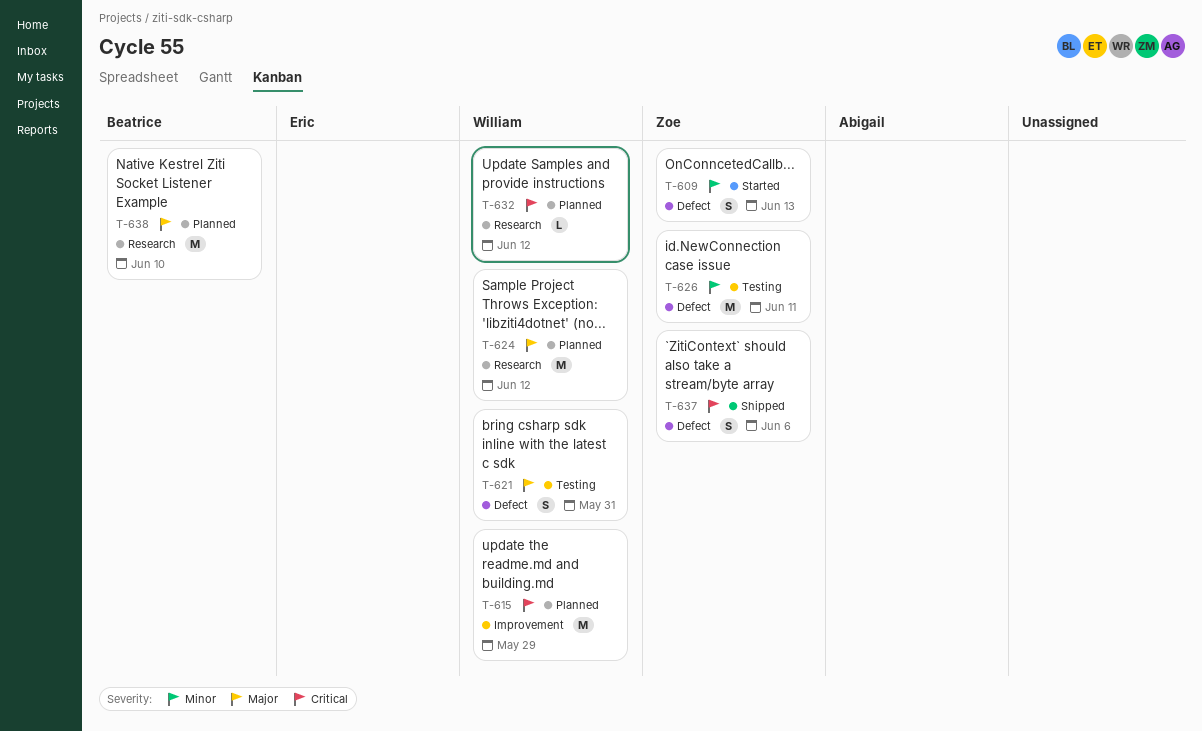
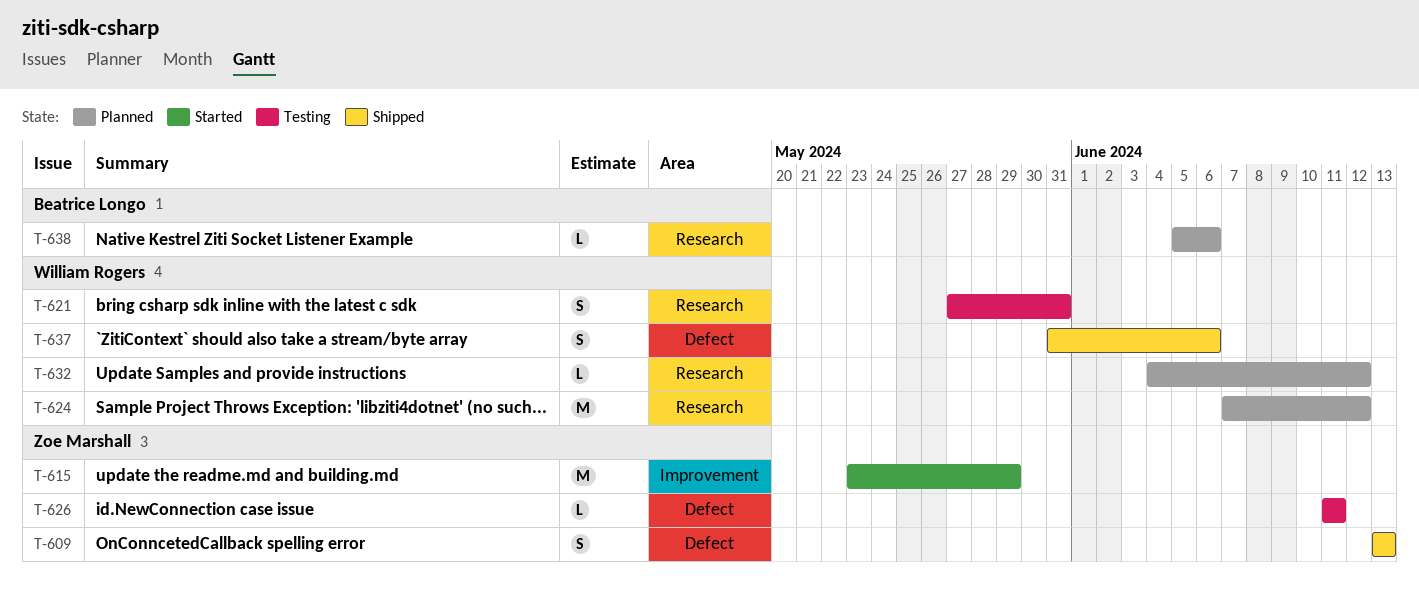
T-609, status: Started -> Shipped
T-615, status: Planned -> Started
T-615, owner: William Rogers -> Zoe Marshall
T-621, label: Defect -> Research
T-626, estimate: M -> L
T-637, owner: Zoe Marshall -> William Rogers
T-638, estimate: M -> L
T-638, due: Jun 10 -> Jun 6

